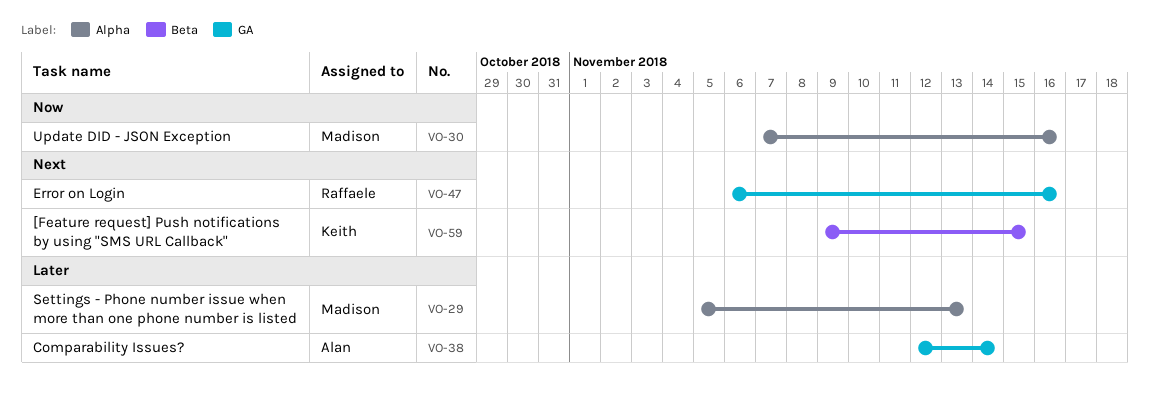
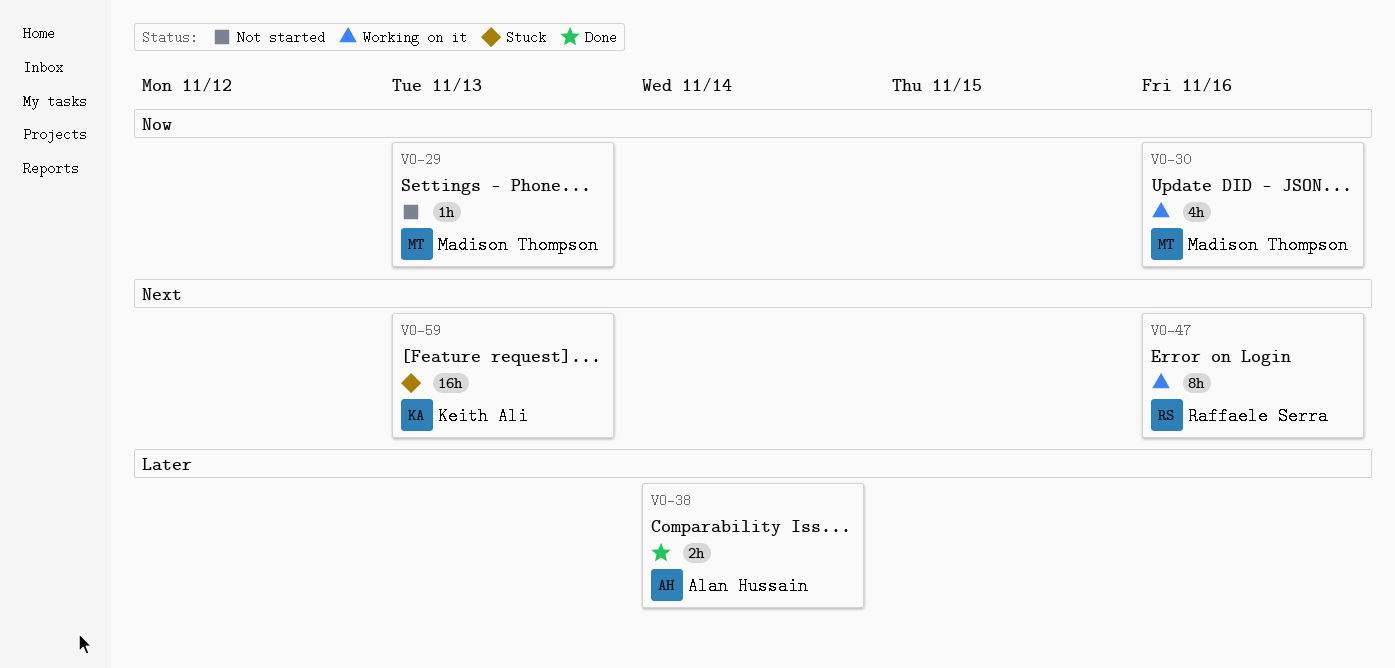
VO-29, priority: Later -> Now
VO-59, due: Nov 15 -> Nov 13

